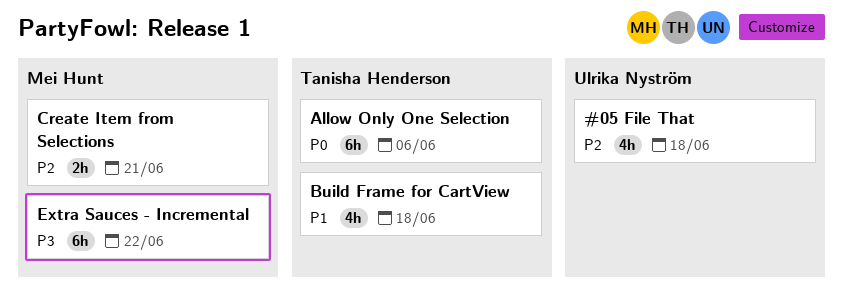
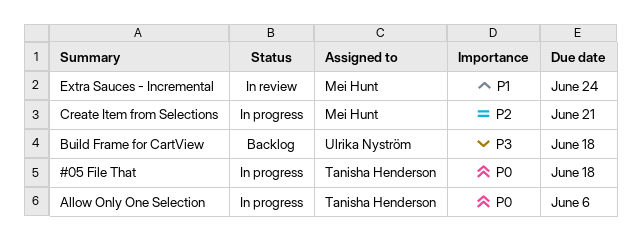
#05 File That, owner: Ulrika Nyström -> Tanisha Henderson
#05 File That, priority: P2 -> P0
Build Frame for CartView, owner: Tanisha Henderson -> Ulrika Nyström
Build Frame for CartView, priority: P1 -> P3
Extra Sauces - Incremental, priority: P3 -> P1
Extra Sauces - Incremental, due: Jun 22 -> Jun 24

